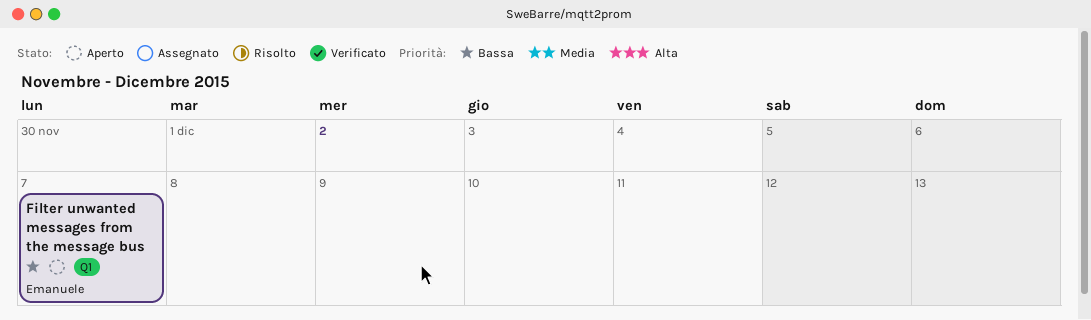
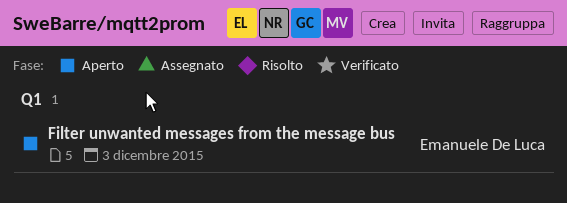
Filter unwanted messages from the message bus, due: Dec 7 -> Dec 3

